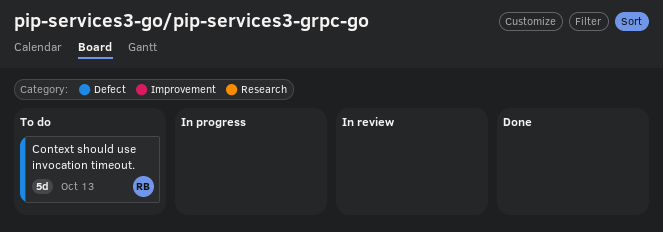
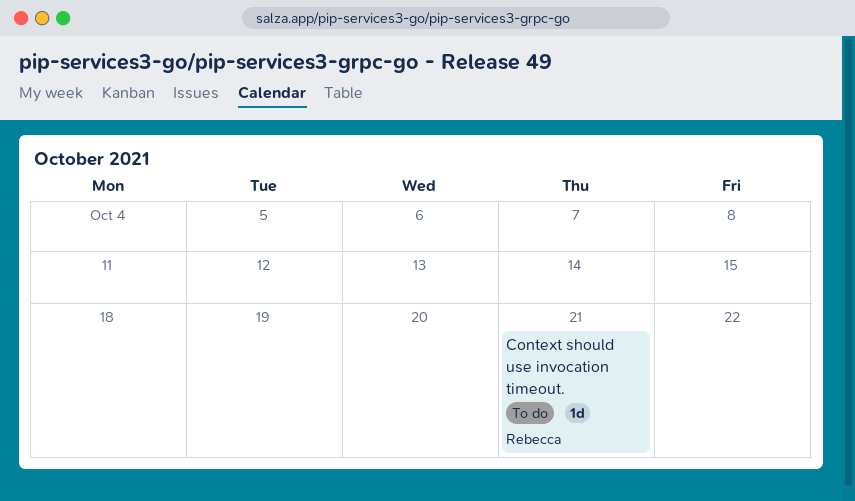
Context should use invocation timeout., estimate: 5d -> 1d
Context should use invocation timeout., due: Oct 13 -> Oct 21

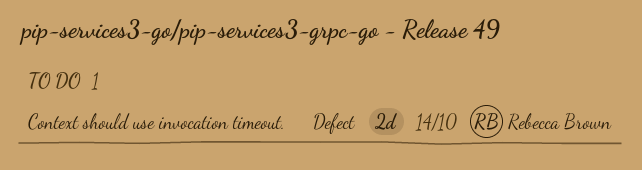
Context should use invocation timeout., estimate: 1d -> 2d
Context should use invocation timeout., due: Oct 21 -> Oct 14

